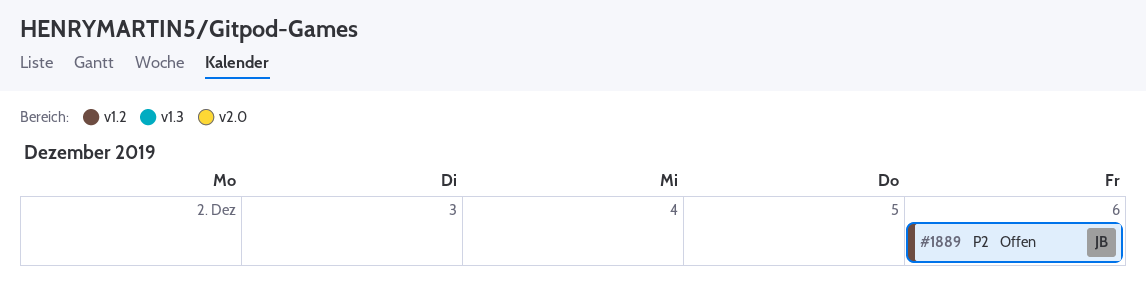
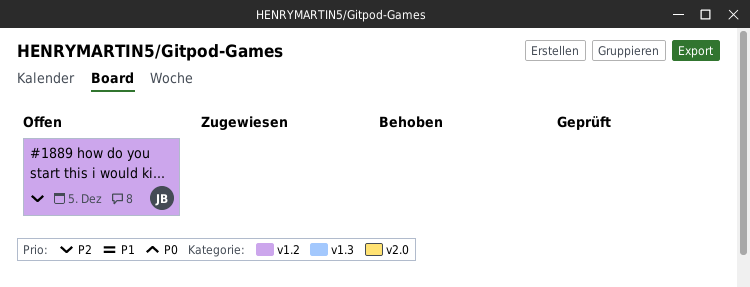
#1889, due: Dec 6 -> Dec 5

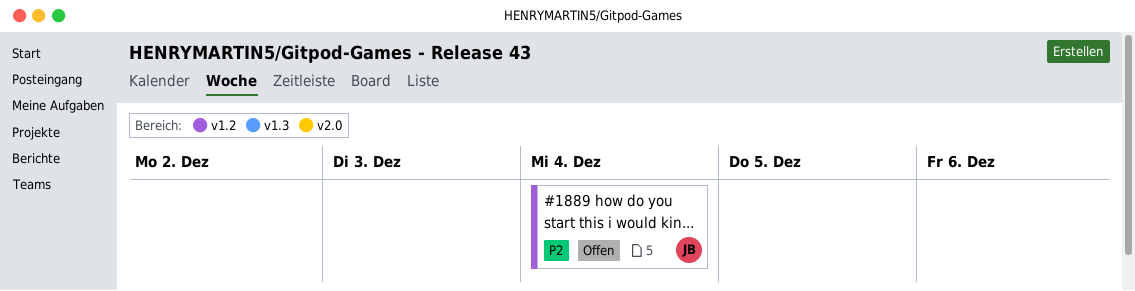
#1889, due: Dec 5 -> Dec 4

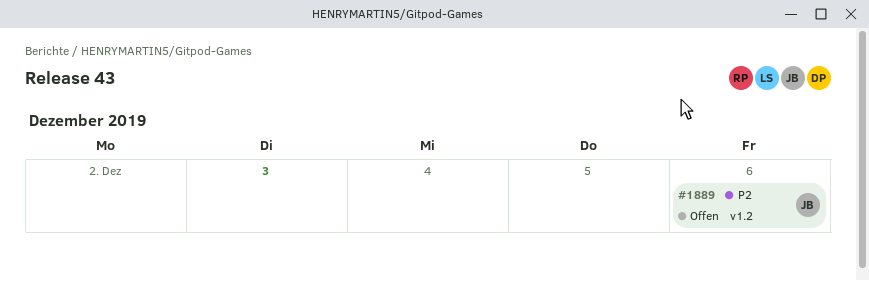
#1889, due: Dec 4 -> Dec 6

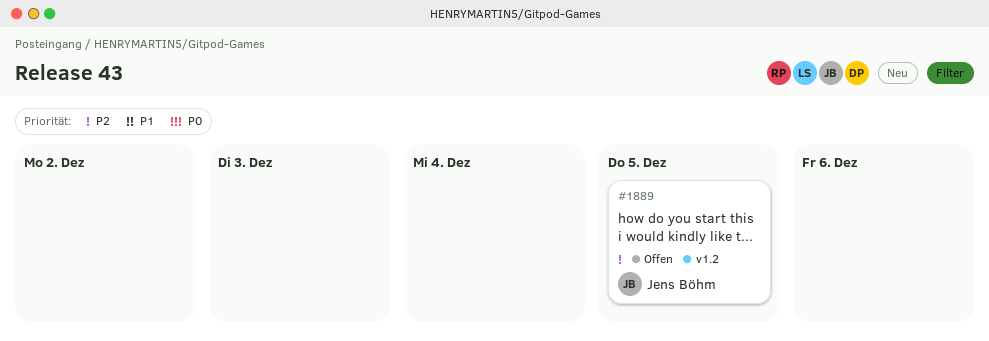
#1889, due: Dec 6 -> Dec 5

